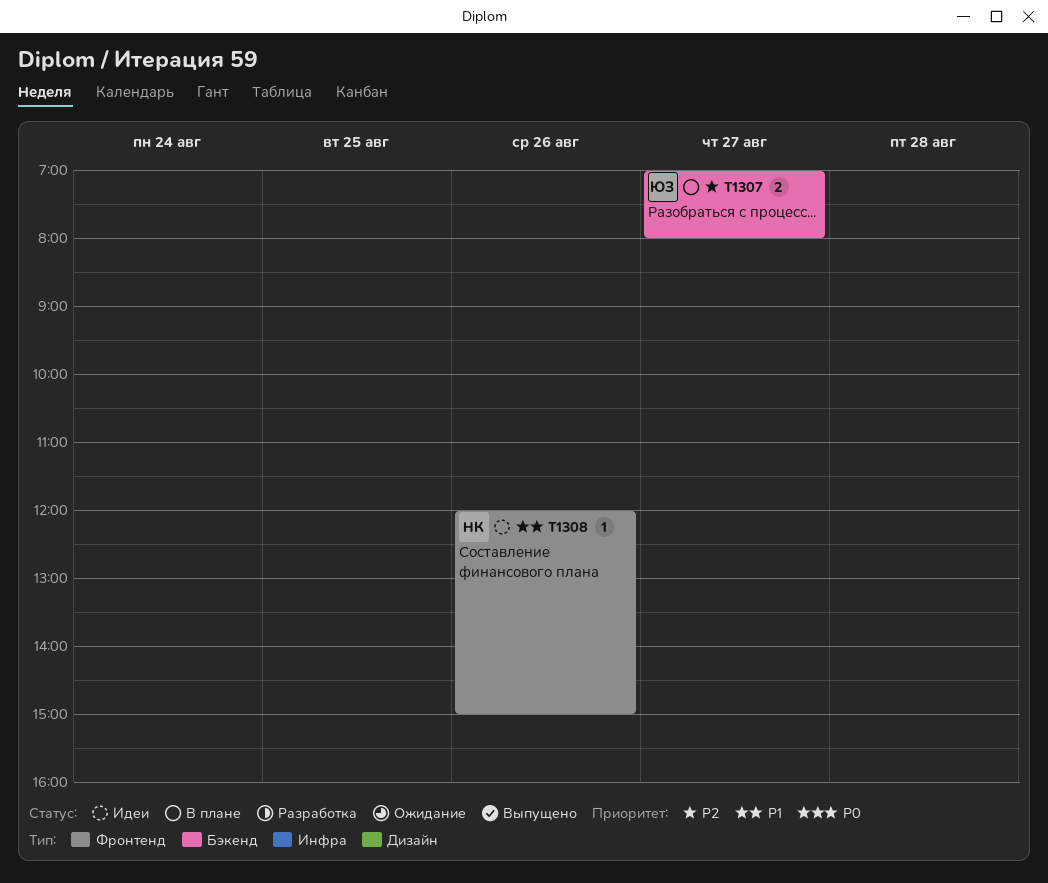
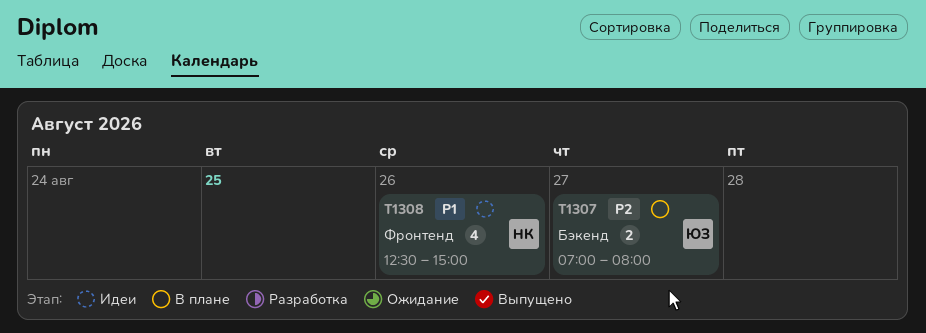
T1308, estimate: 1 -> 4
T1308, begins: 12:00 -> 12:30

